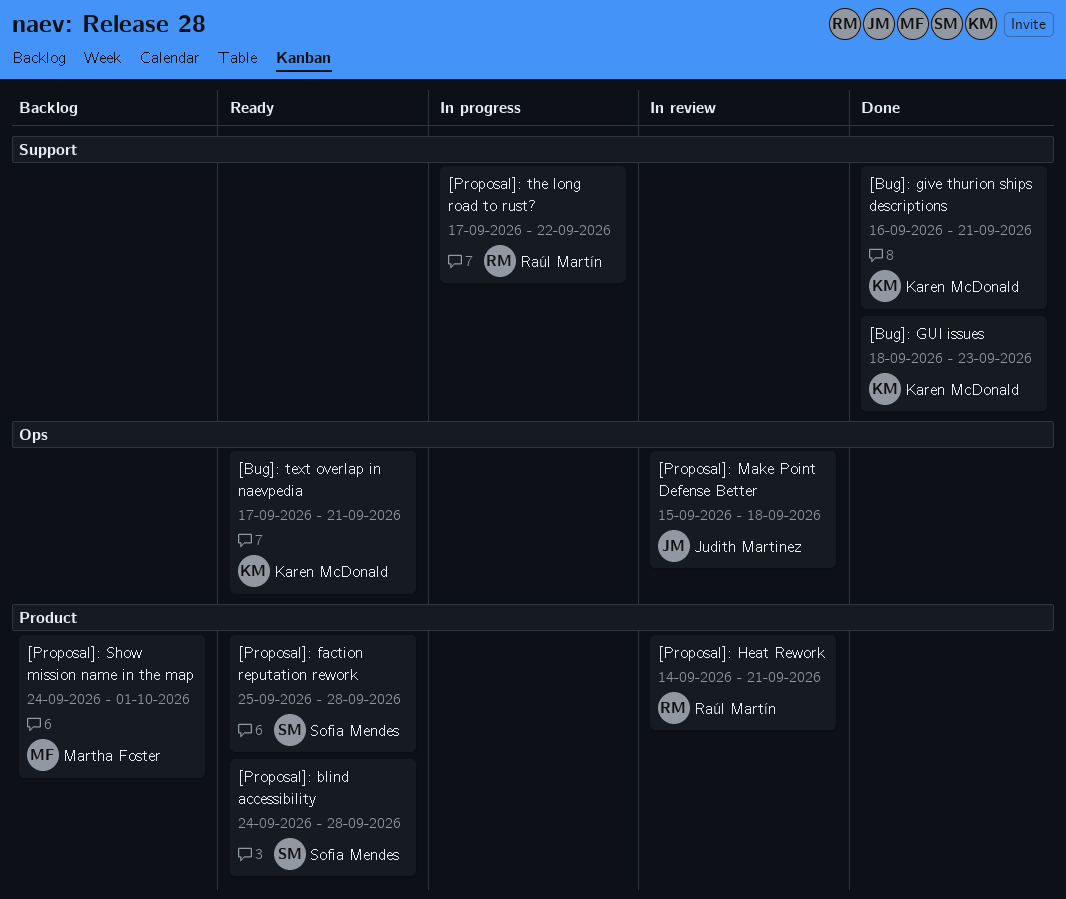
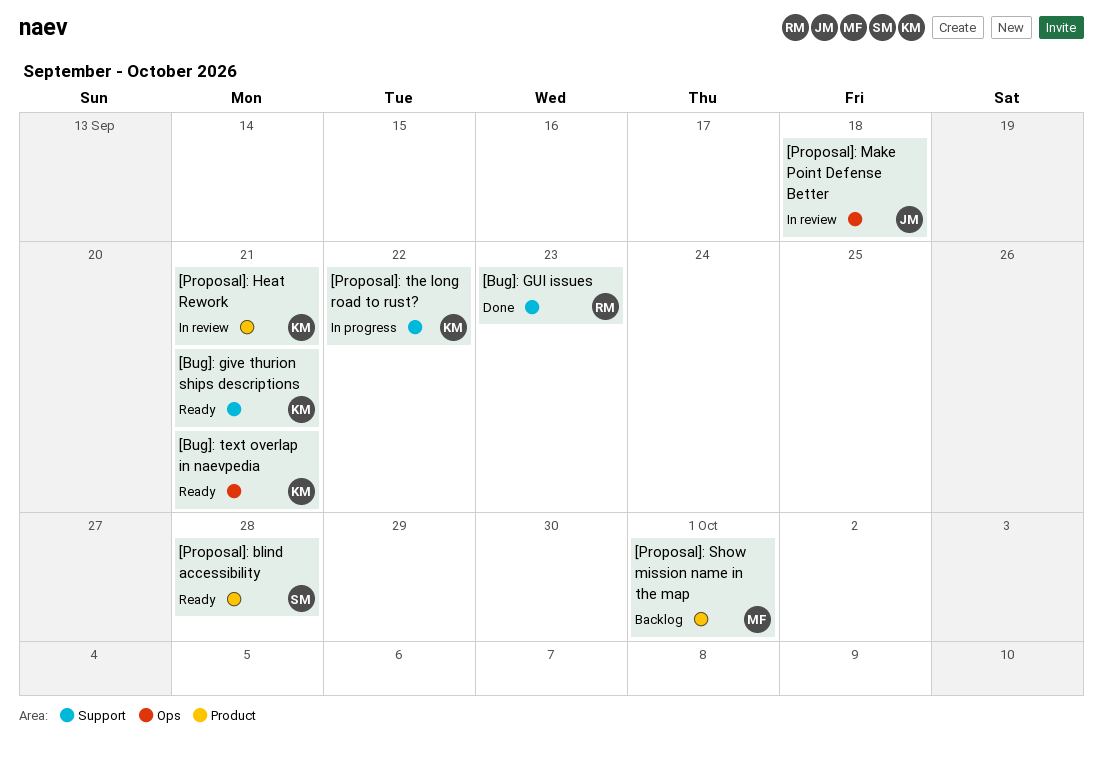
[Bug]: give thurion ships descriptions, status: Done -> Ready
[Bug]: GUI issues, owner: Karen McDonald -> Raúl Martín
[Proposal]: faction reputation rework: present -> none
[Proposal]: Heat Rework, owner: Raúl Martín -> Karen McDonald
[Proposal]: the long road to rust?, owner: Raúl Martín -> Karen McDonald

